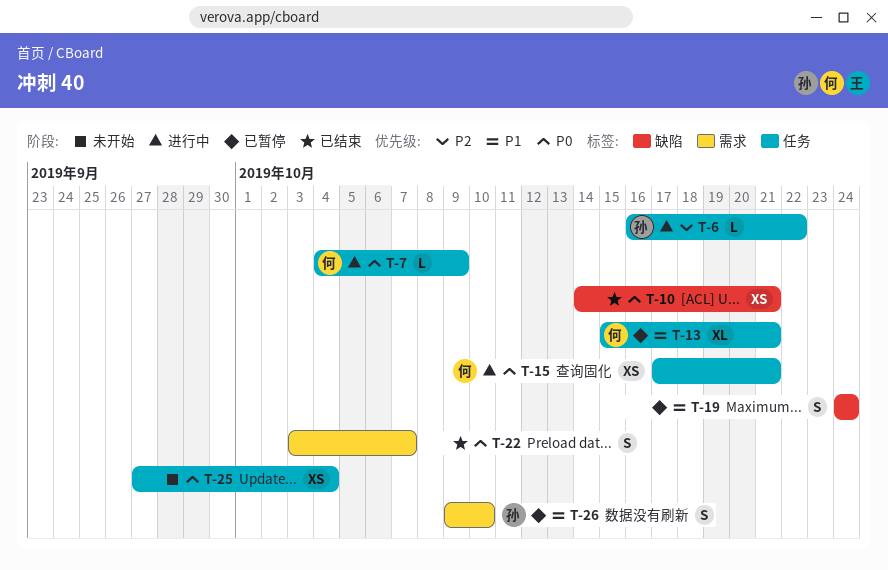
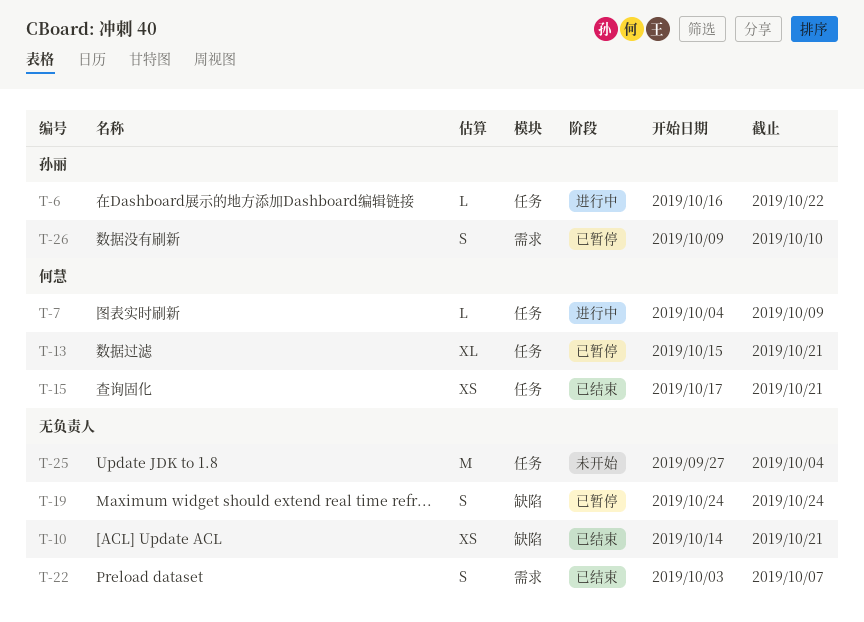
T-15, status: 进行中 -> 已结束
T-25, estimate: XS -> M

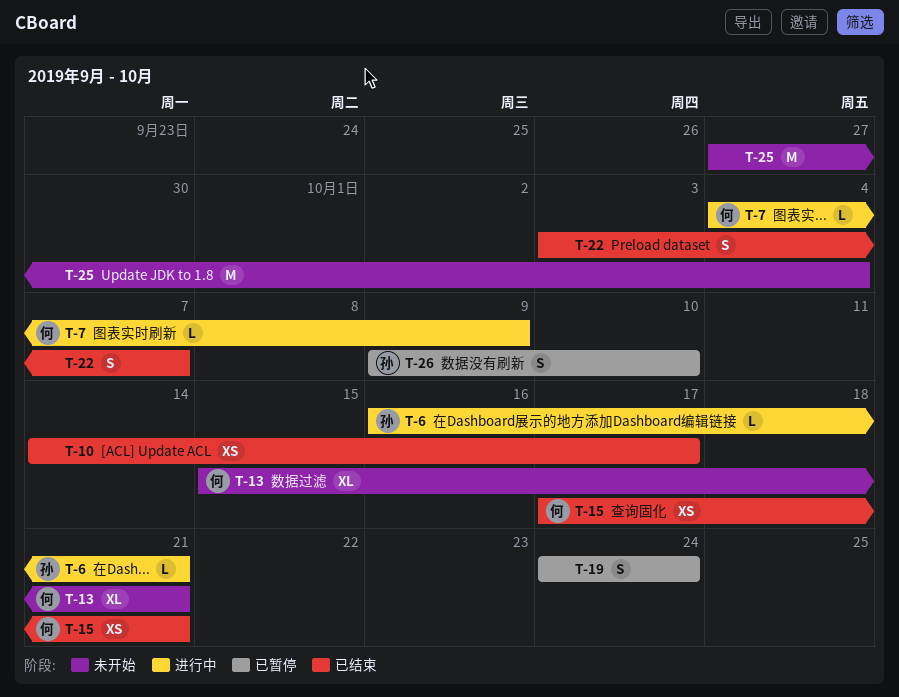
T-6, due: Oct 22 -> Oct 21
T-10, due: Oct 21 -> Oct 17
T-13, status: 已暂停 -> 未开始

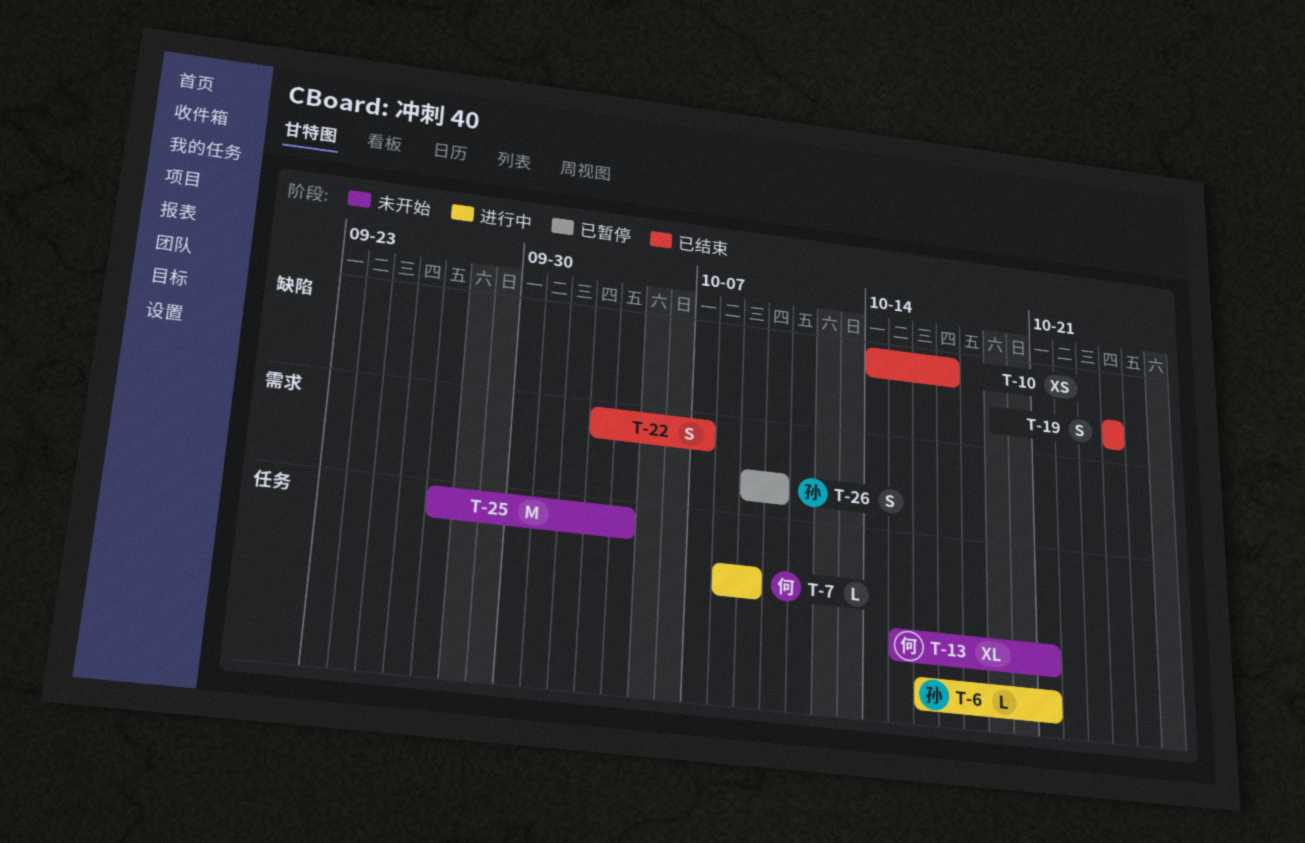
T-7, start: Oct 4 -> Oct 8
T-15: present -> none
T-19, status: 已暂停 -> 已结束

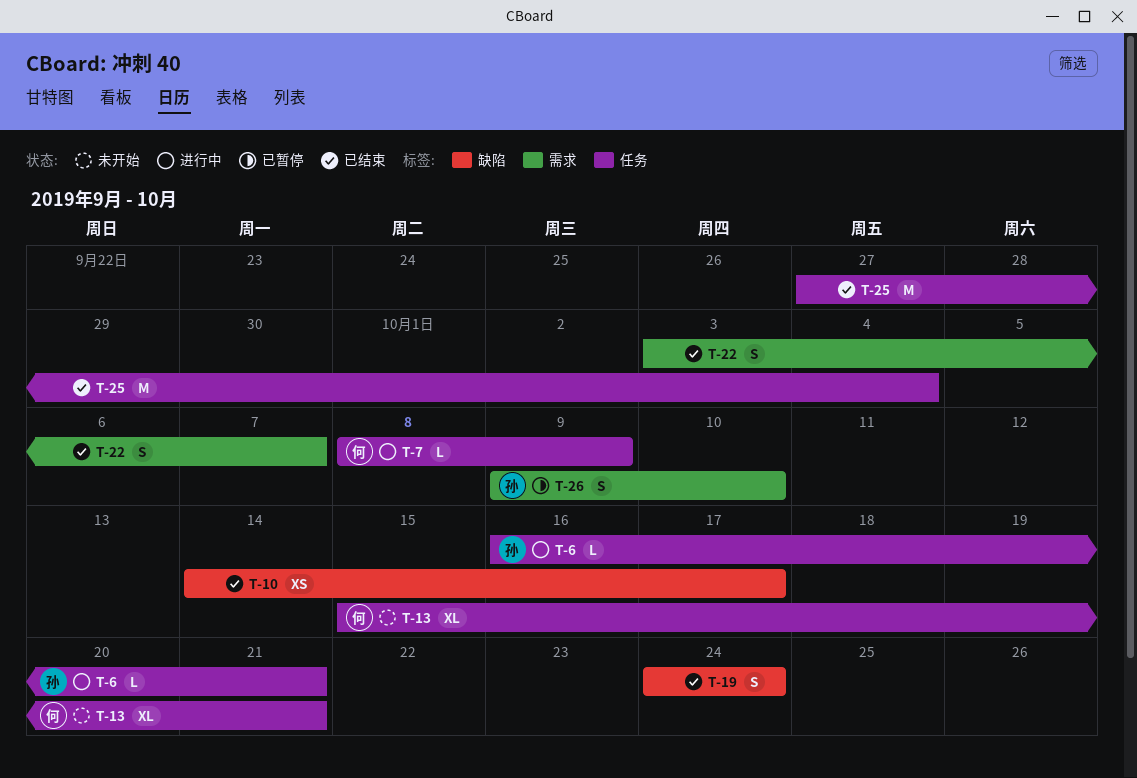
T-25, status: 未开始 -> 已结束

